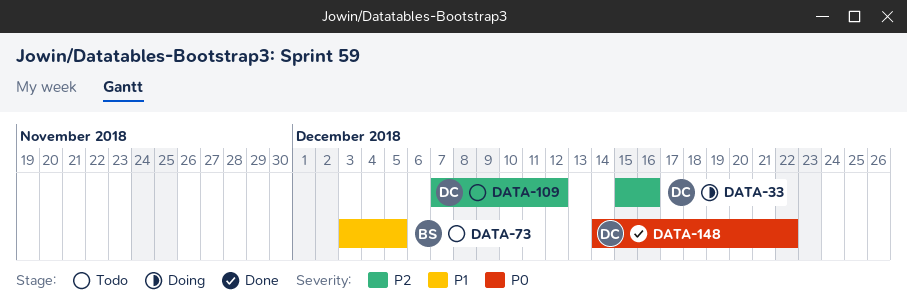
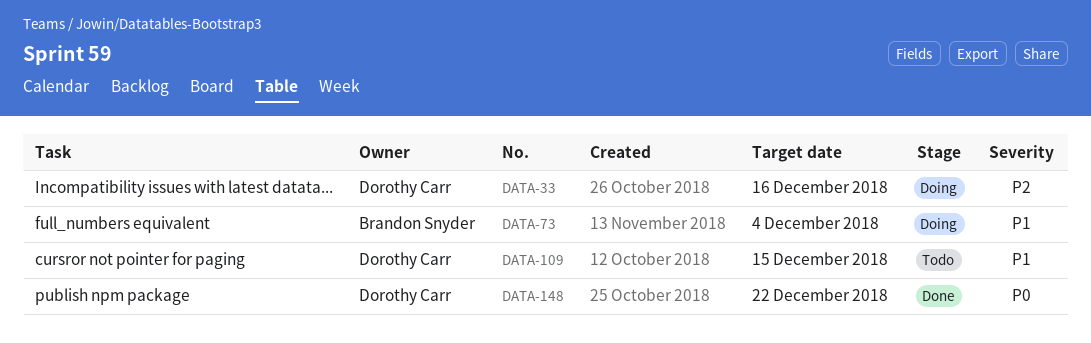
DATA-73, status: Todo -> Doing
DATA-73, due: Dec 5 -> Dec 4
DATA-109, priority: P2 -> P1
DATA-109, due: Dec 12 -> Dec 15

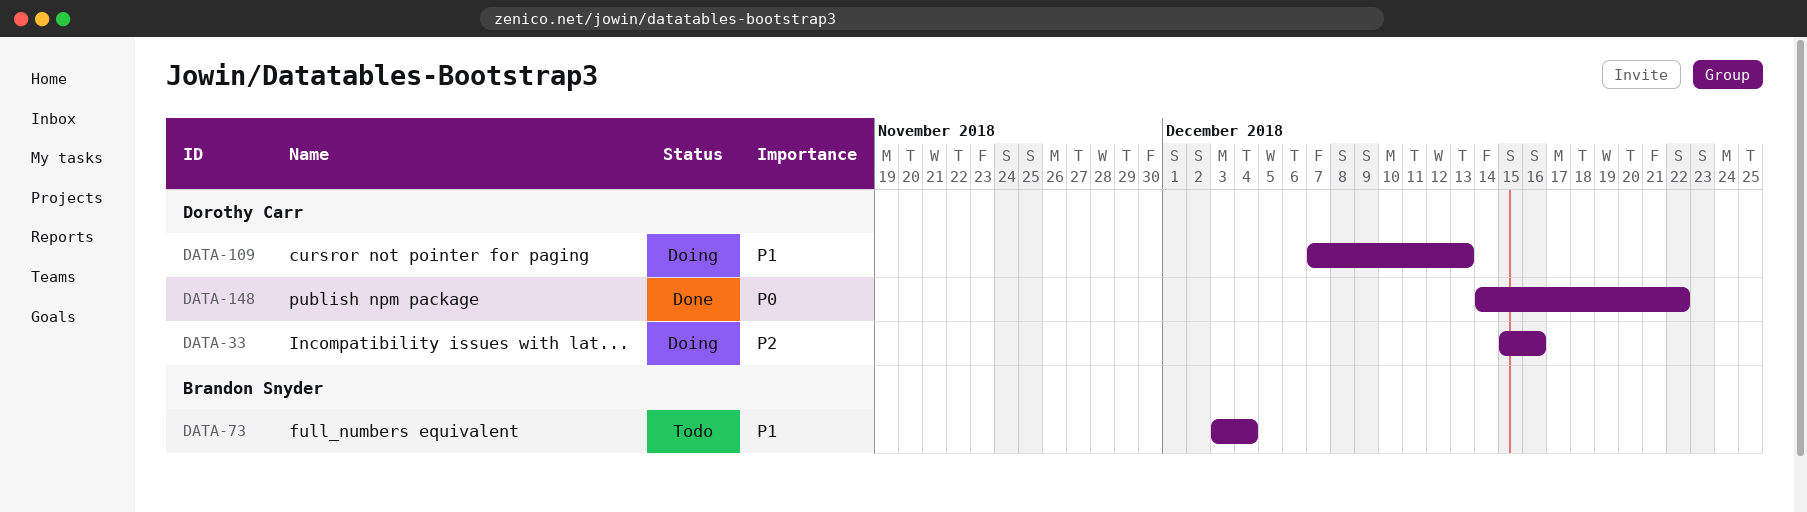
DATA-73, status: Doing -> Todo
DATA-109, status: Todo -> Doing
DATA-109, due: Dec 15 -> Dec 13

